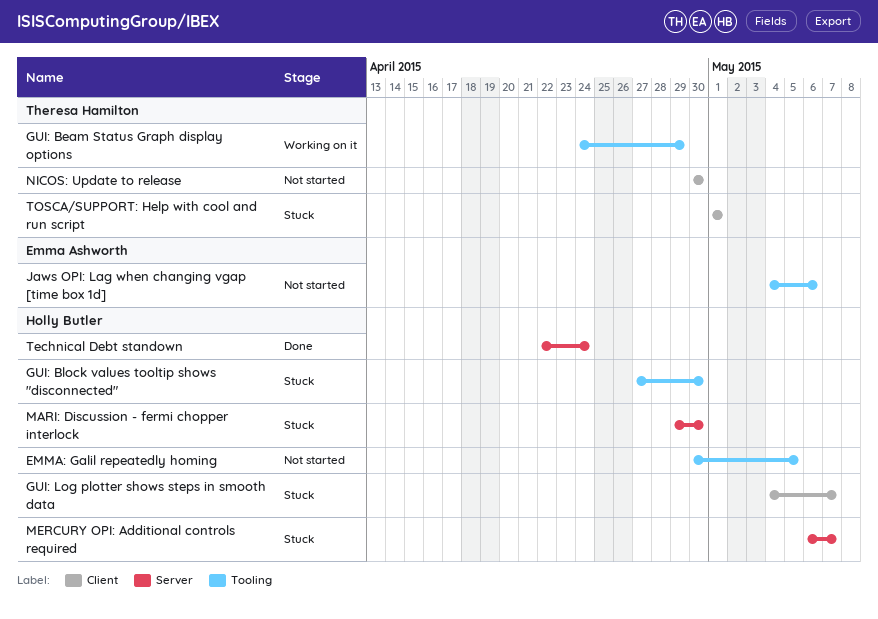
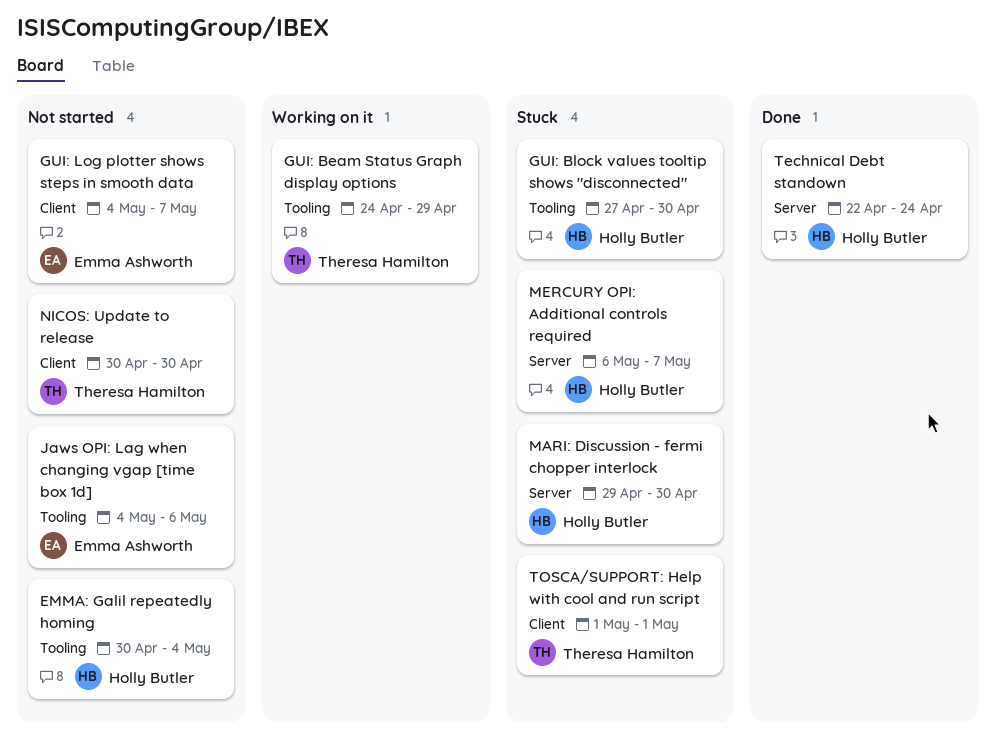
EMMA: Galil repeatedly homing, due: May 5 -> May 4
GUI: Log plotter shows steps in smooth data, status: Stuck -> Not started
GUI: Log plotter shows steps in smooth data, owner: Holly Butler -> Emma Ashworth

